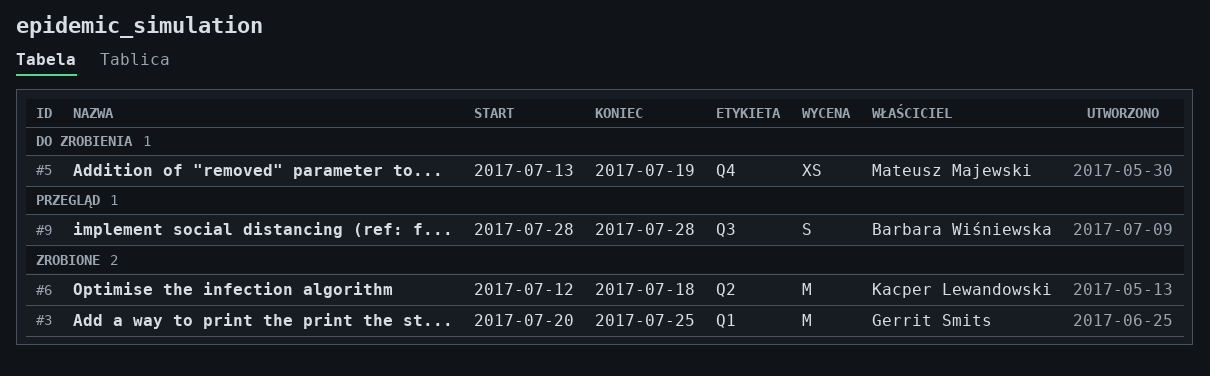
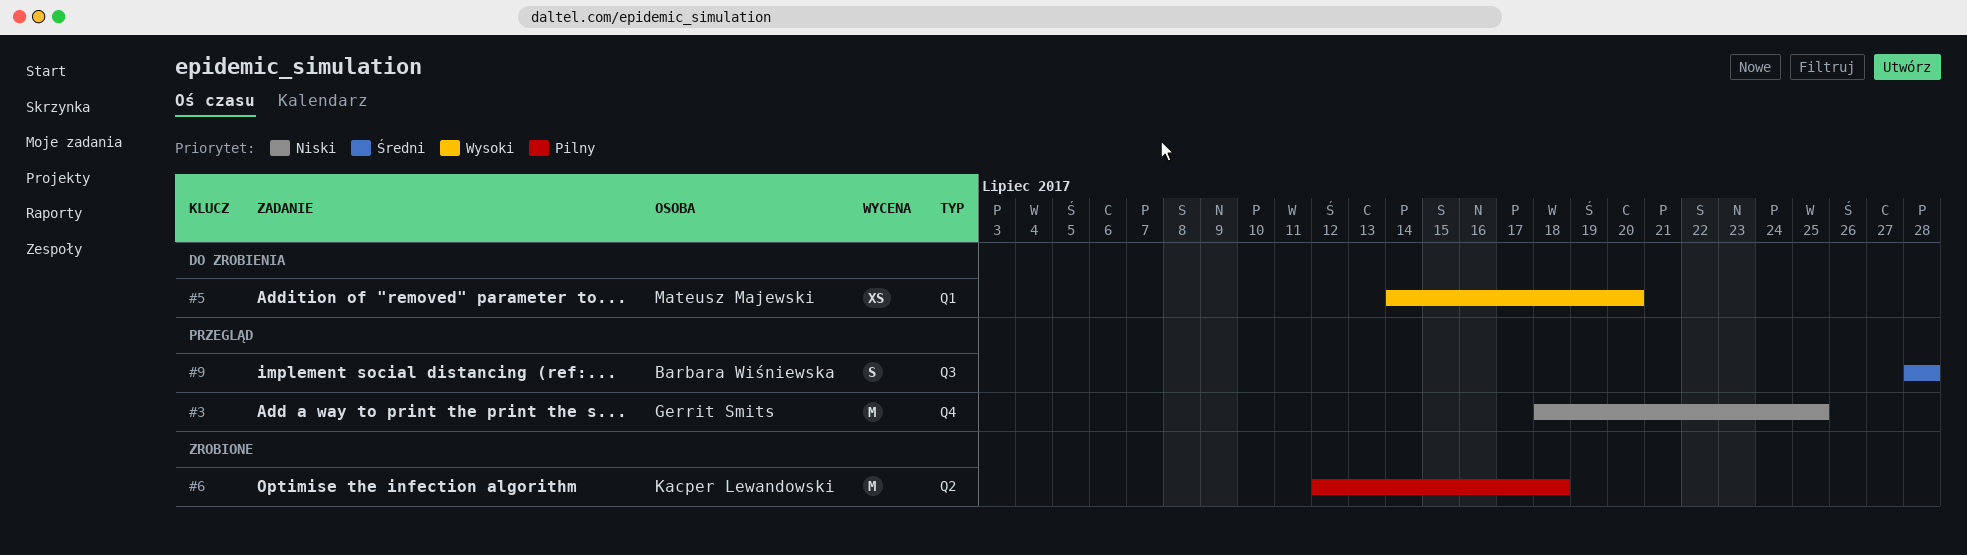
#3, status: Zrobione -> Przegląd
#3, label: Q1 -> Q4
#3, start: Jul 20 -> Jul 18
#5, label: Q4 -> Q1
#5, start: Jul 13 -> Jul 14
#5, due: Jul 19 -> Jul 20

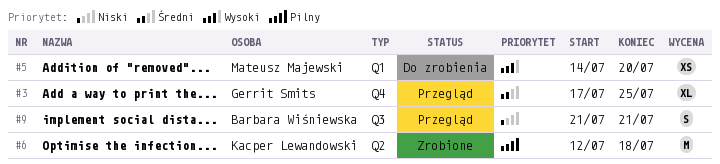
#3, priority: Niski -> Średni
#3, estimate: M -> XL
#3, start: Jul 18 -> Jul 17
#9, priority: Średni -> Niski
#9, start: Jul 28 -> Jul 21
#9, due: Jul 28 -> Jul 21

